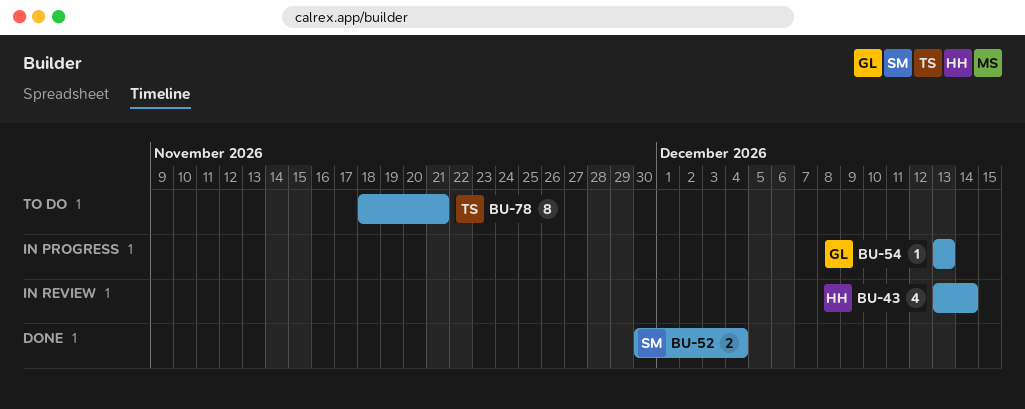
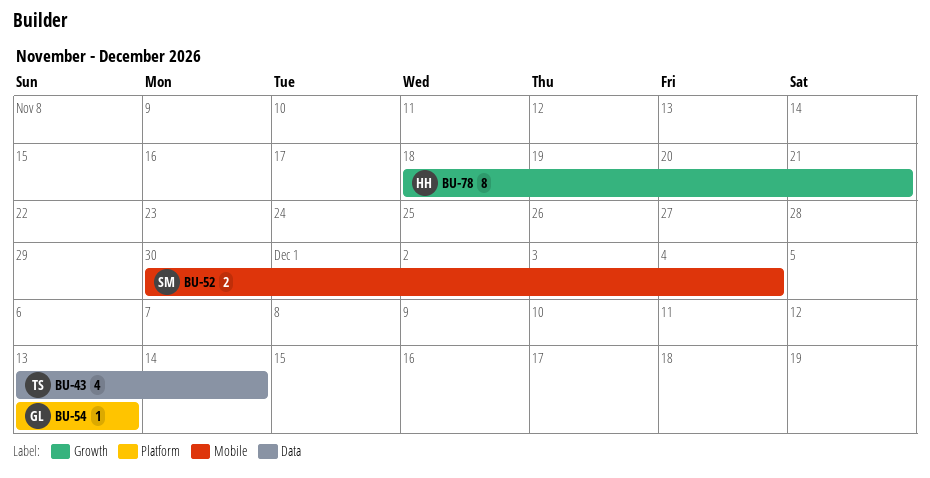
BU-43, owner: HH -> TS
BU-78, owner: TS -> HH

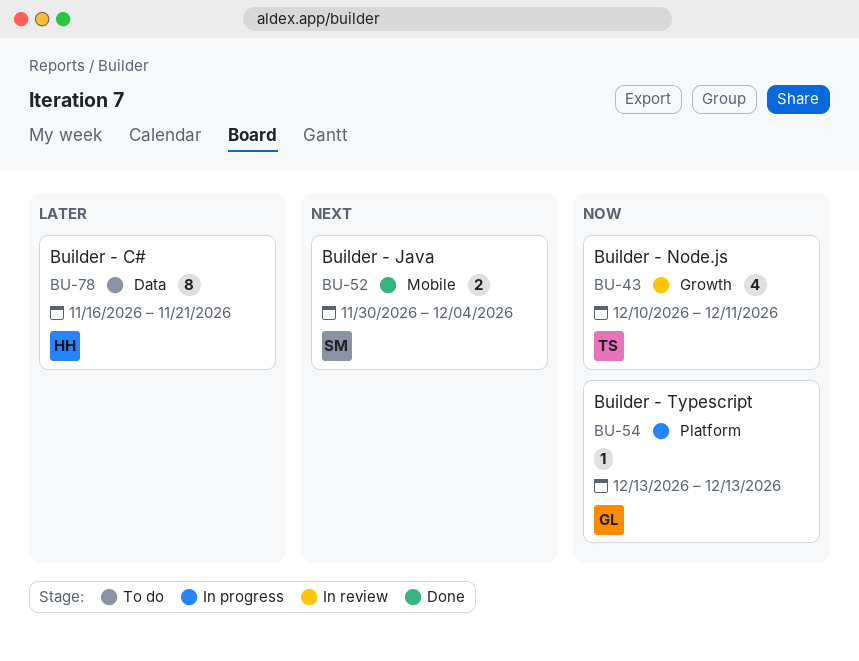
BU-43, label: Data -> Growth
BU-43, start: Dec 13 -> Dec 10
BU-43, due: Dec 14 -> Dec 11
BU-78, label: Growth -> Data
BU-78, start: Nov 18 -> Nov 16

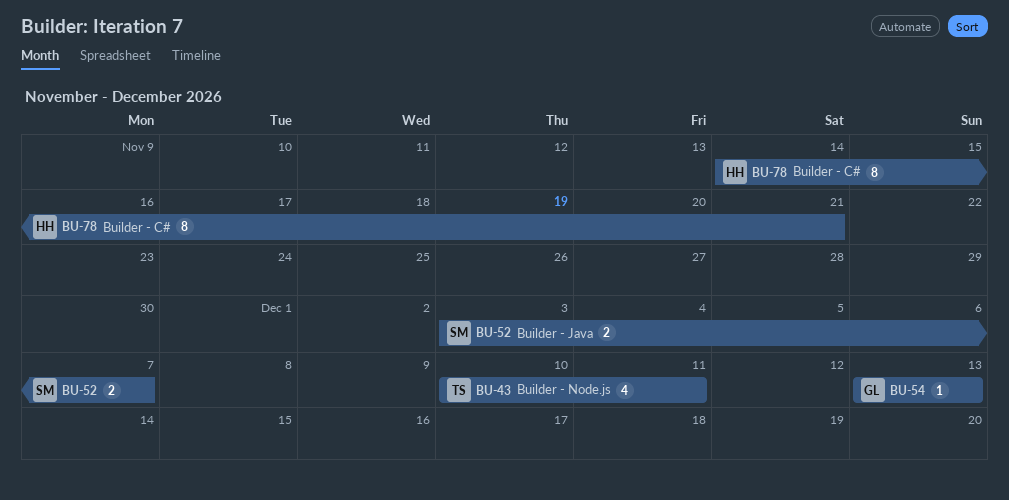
BU-52, start: Nov 30 -> Dec 3
BU-52, due: Dec 4 -> Dec 7
BU-78, start: Nov 16 -> Nov 14

